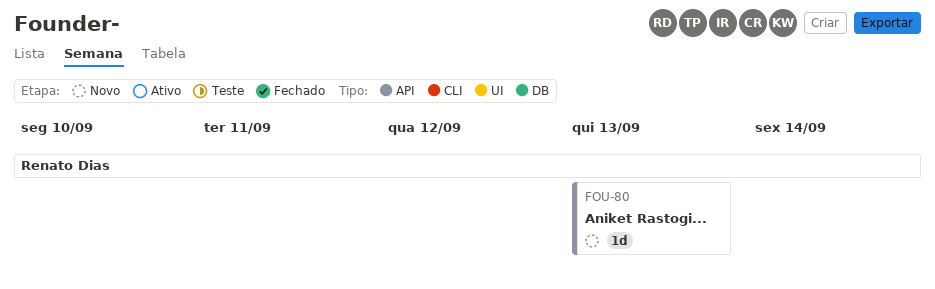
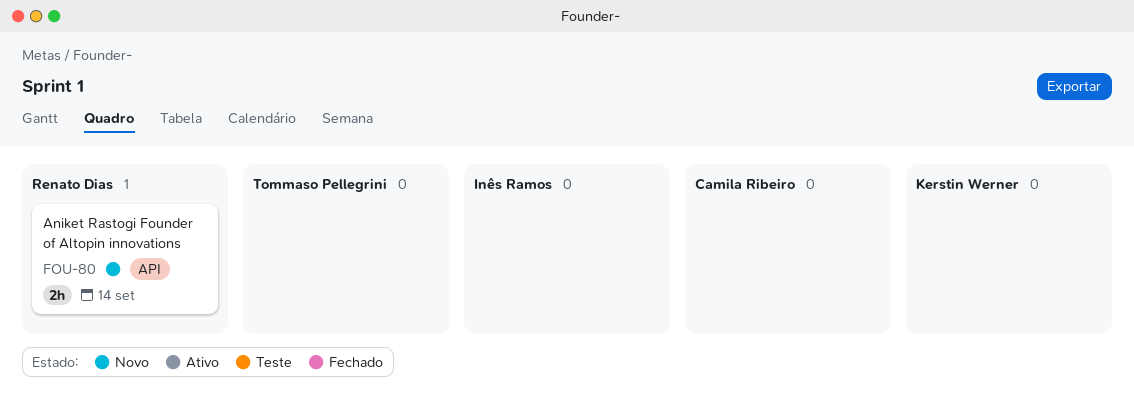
FOU-80, estimate: 1d -> 2h
FOU-80, due: Sep 13 -> Sep 14

